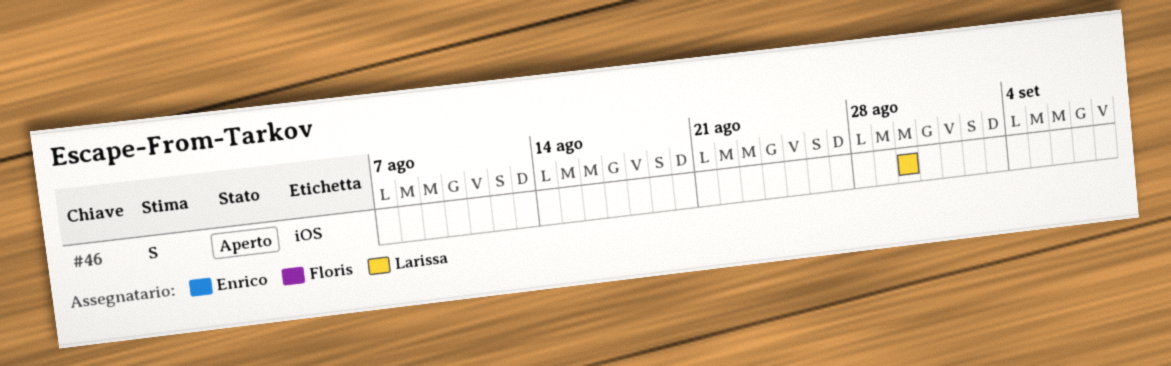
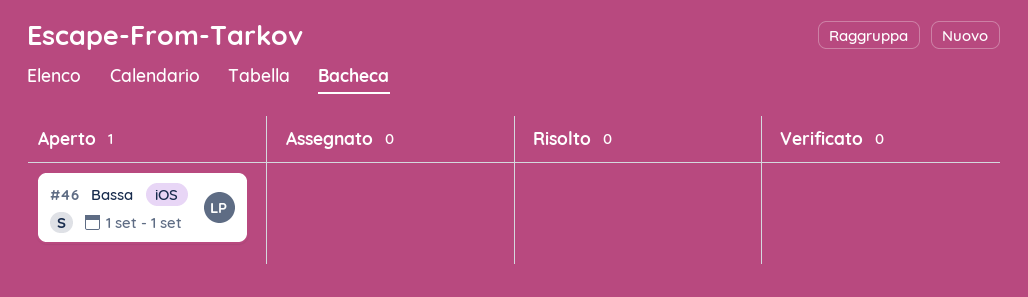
#46, start: Aug 30 -> Sep 1
#46, due: Aug 30 -> Sep 1

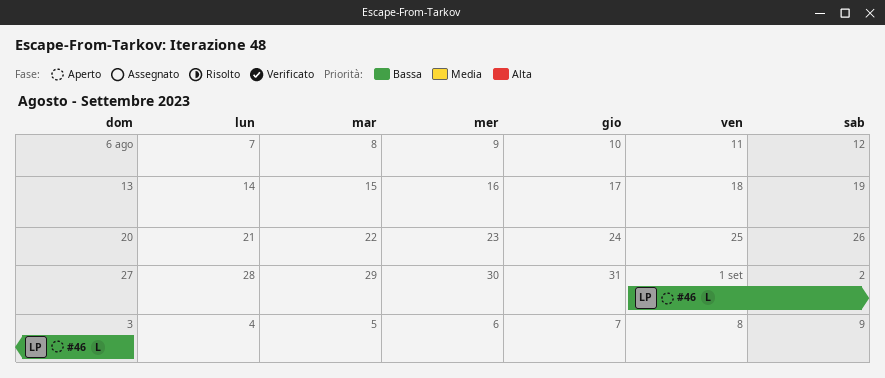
#46, estimate: S -> L
#46, due: Sep 1 -> Sep 3

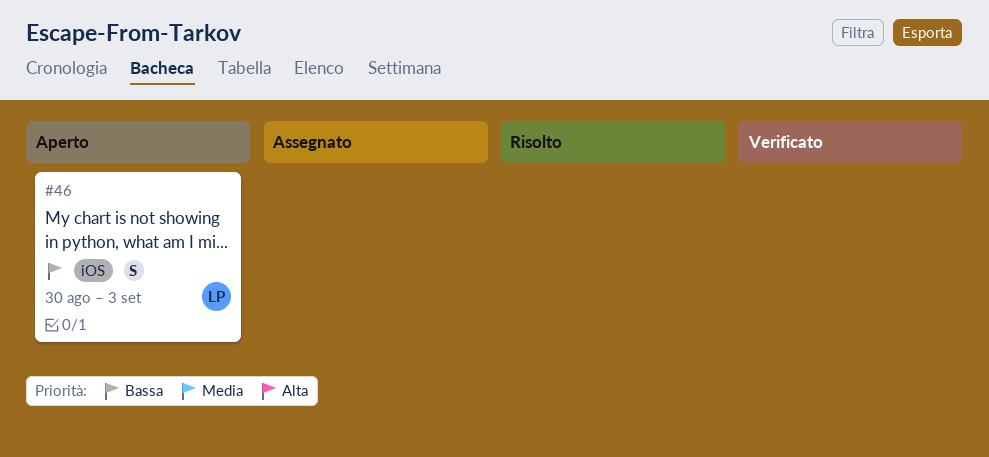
#46, estimate: L -> S
#46, start: Sep 1 -> Aug 30

